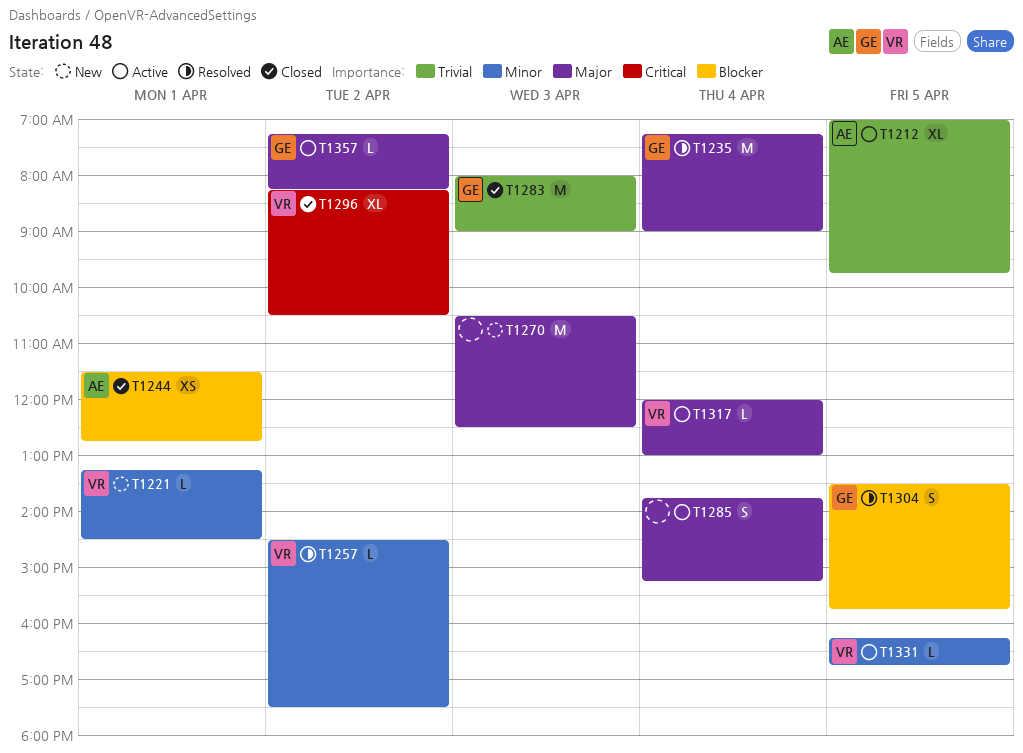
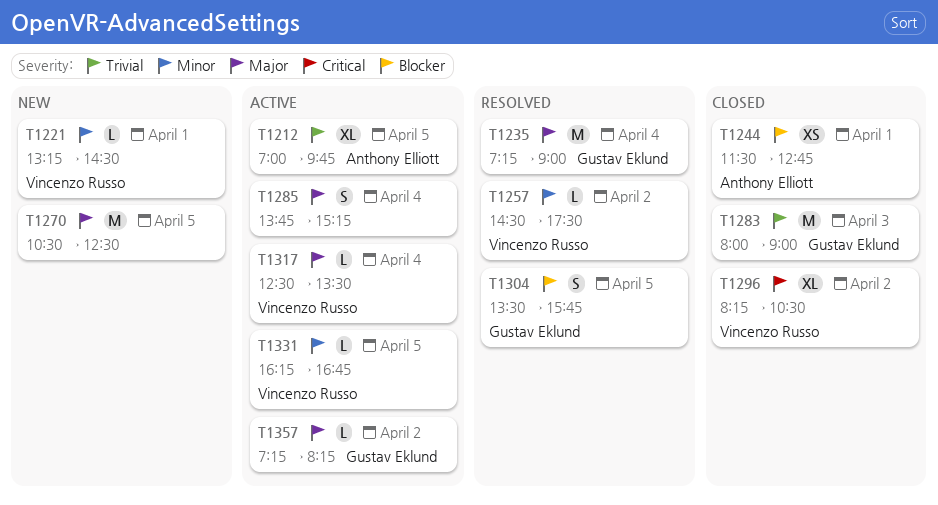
T1270, day: Apr 3 -> Apr 5
T1317, begins: 12:00 -> 12:30
T1317, ends: 13:00 -> 13:30

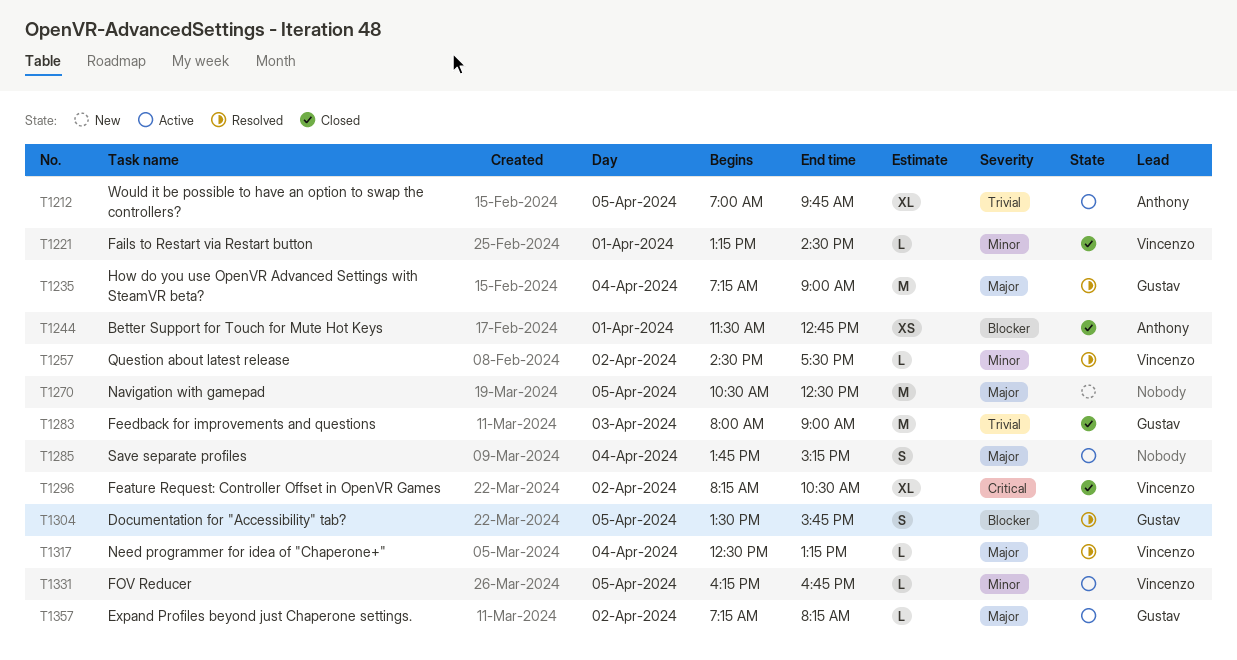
T1221, status: New -> Closed
T1317, status: Active -> Resolved
T1317, ends: 13:30 -> 13:15

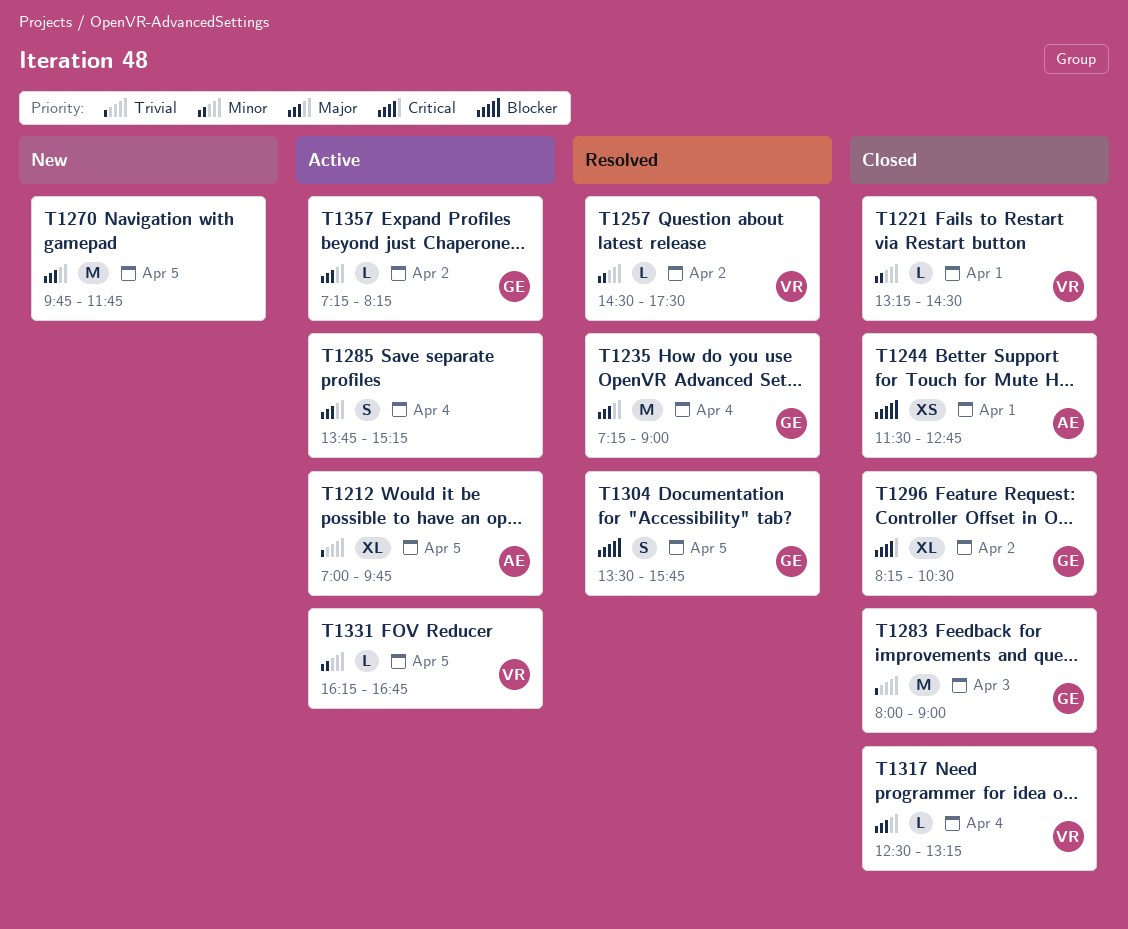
T1270, begins: 10:30 -> 09:45
T1270, ends: 12:30 -> 11:45
T1296, owner: Vincenzo -> Gustav
T1317, status: Resolved -> Closed

